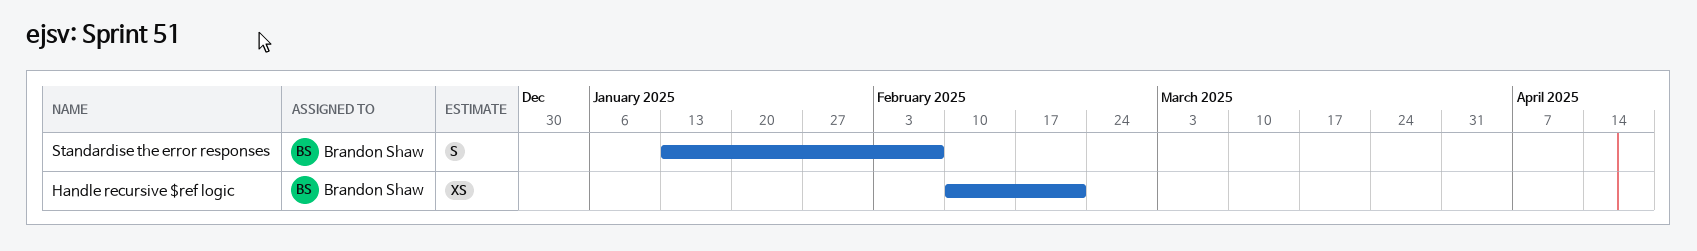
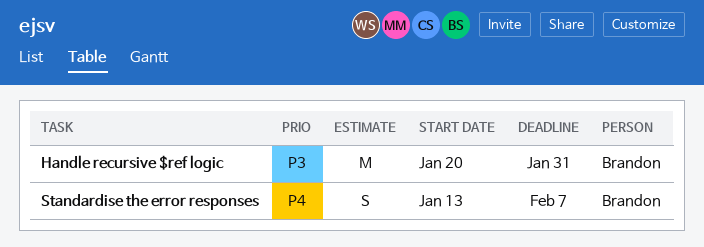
Handle recursive $ref logic, estimate: XS -> M
Handle recursive $ref logic, start: Feb 10 -> Jan 20
Handle recursive $ref logic, due: Feb 21 -> Jan 31

